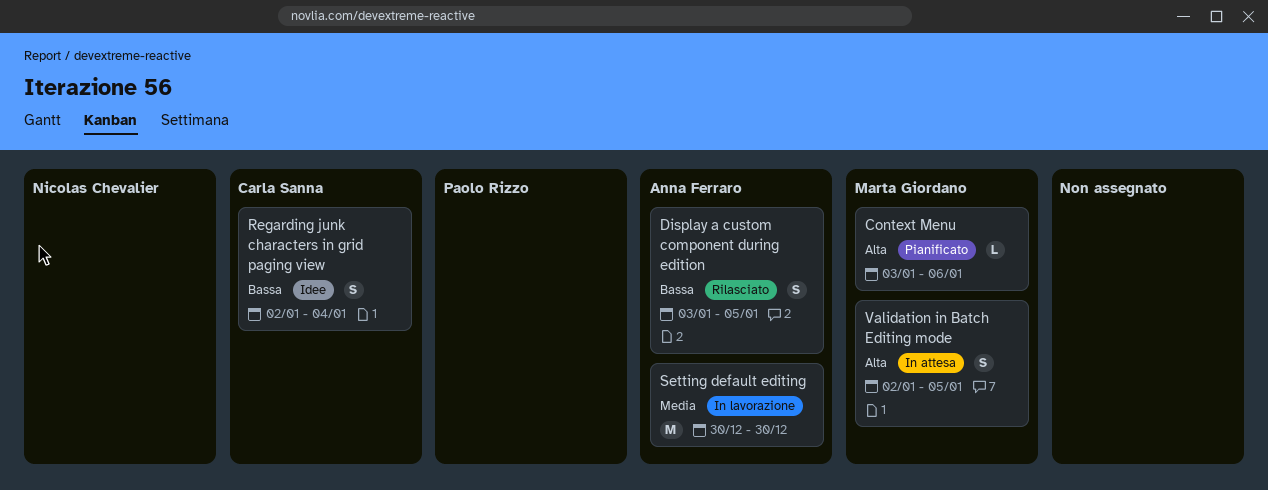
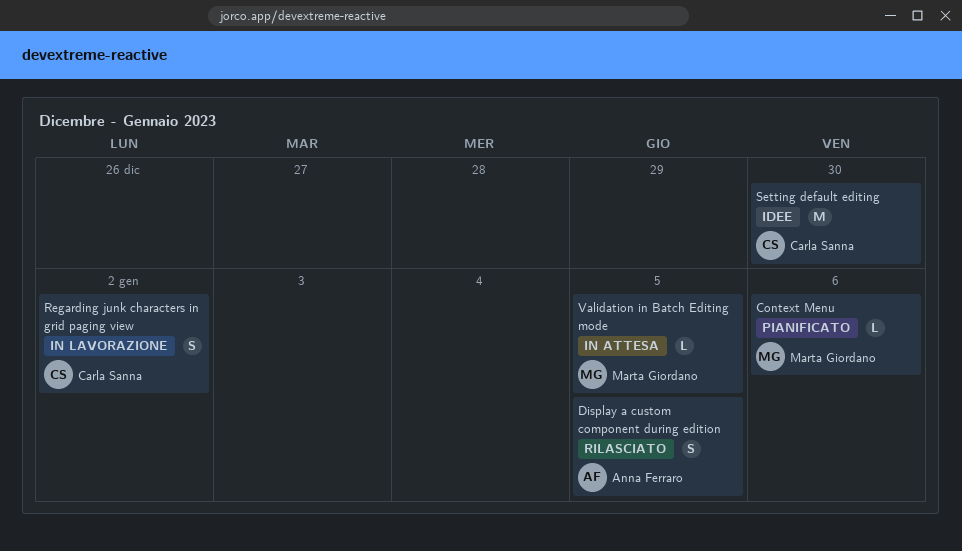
Regarding junk characters in grid paging view, status: Idee -> In lavorazione
Regarding junk characters in grid paging view, due: Jan 4 -> Jan 2
Setting default editing, status: In lavorazione -> Idee
Setting default editing, owner: Anna Ferraro -> Carla Sanna
Validation in Batch Editing mode, estimate: S -> L

